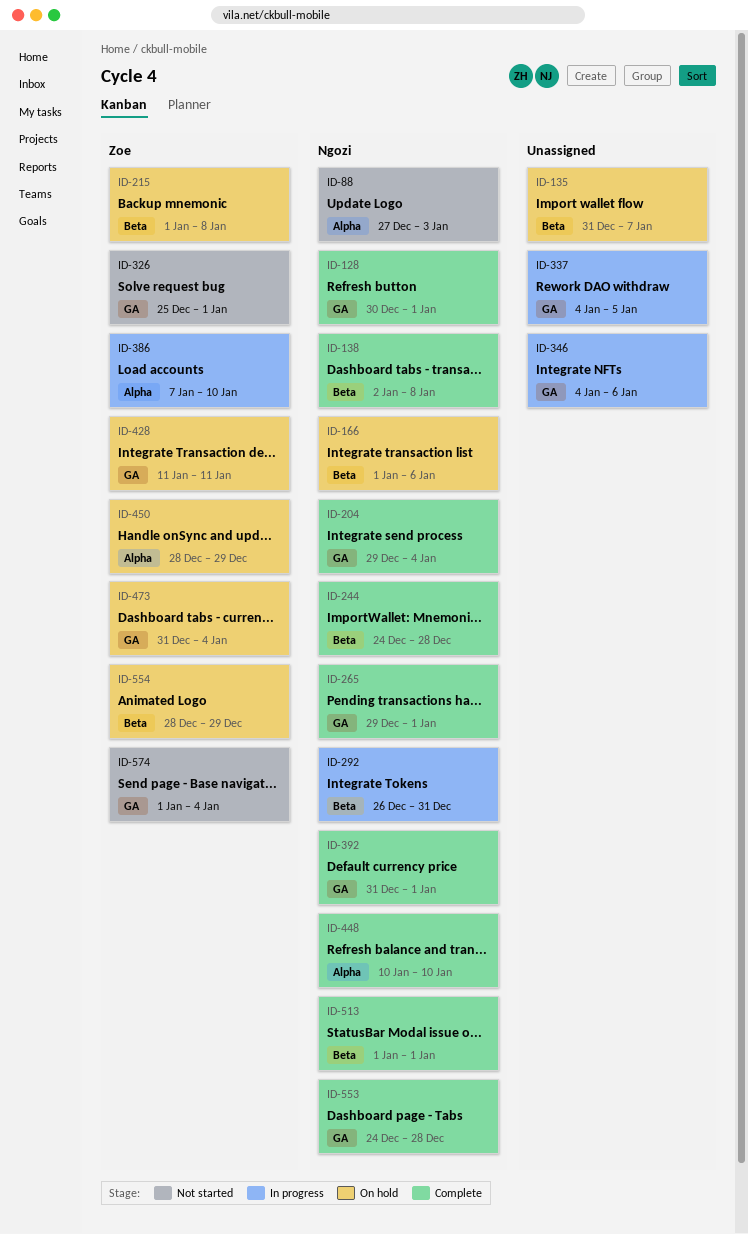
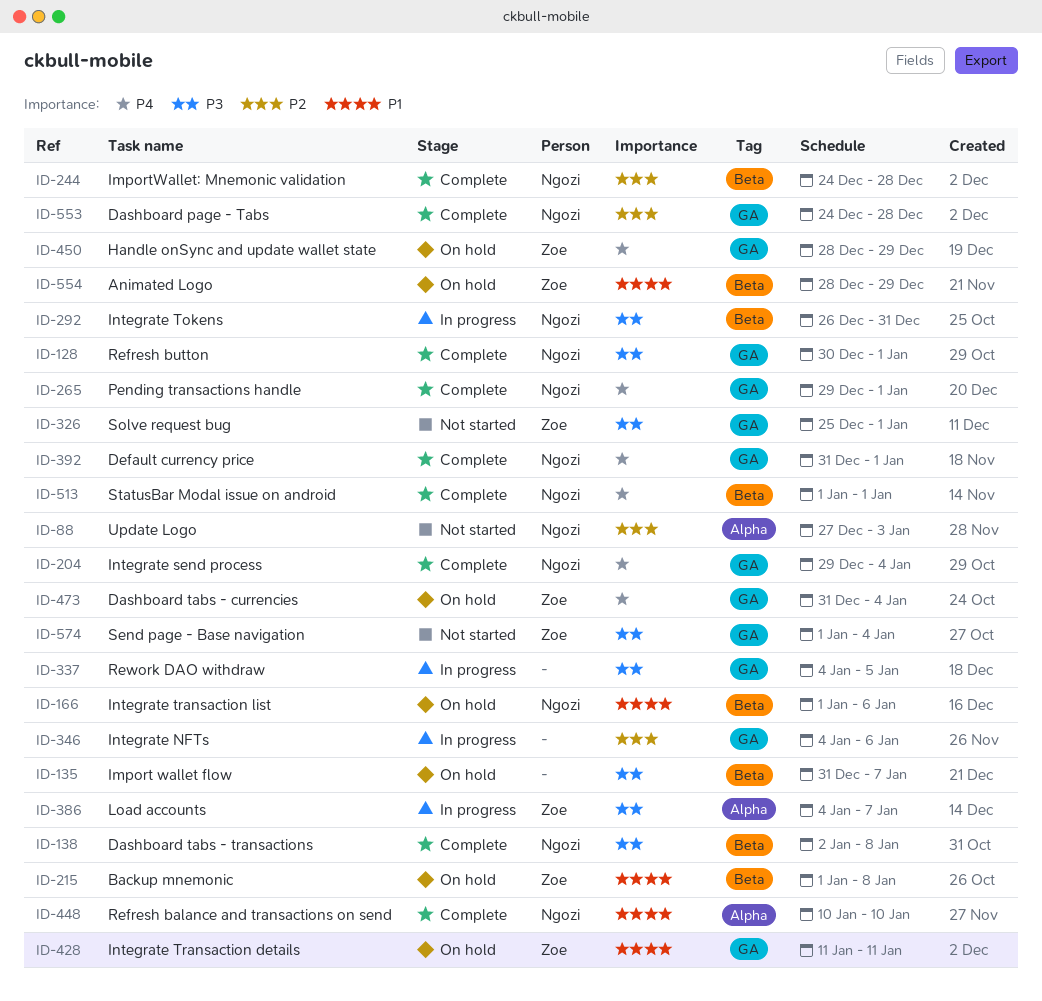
ID-386, start: Jan 7 -> Jan 4
ID-386, due: Jan 10 -> Jan 7
ID-450, label: Alpha -> GA

